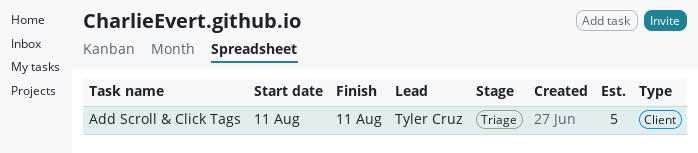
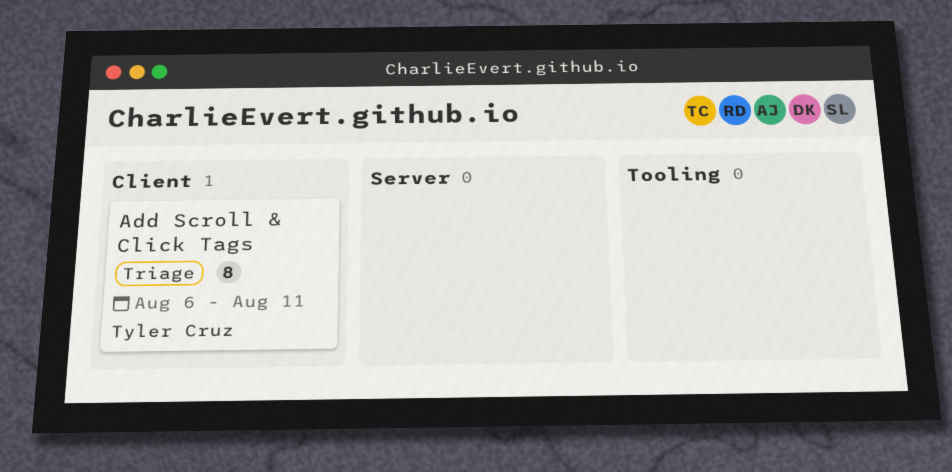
Add Scroll & Click Tags, estimate: 5 -> 8
Add Scroll & Click Tags, start: Aug 11 -> Aug 6

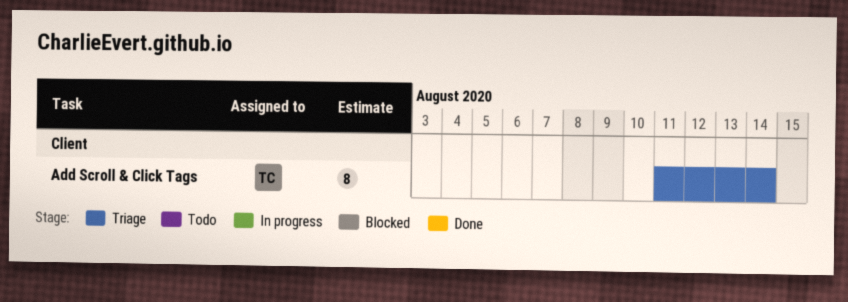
Add Scroll & Click Tags, start: Aug 6 -> Aug 11
Add Scroll & Click Tags, due: Aug 11 -> Aug 14

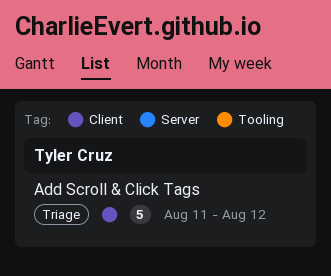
Add Scroll & Click Tags, estimate: 8 -> 5
Add Scroll & Click Tags, due: Aug 14 -> Aug 12

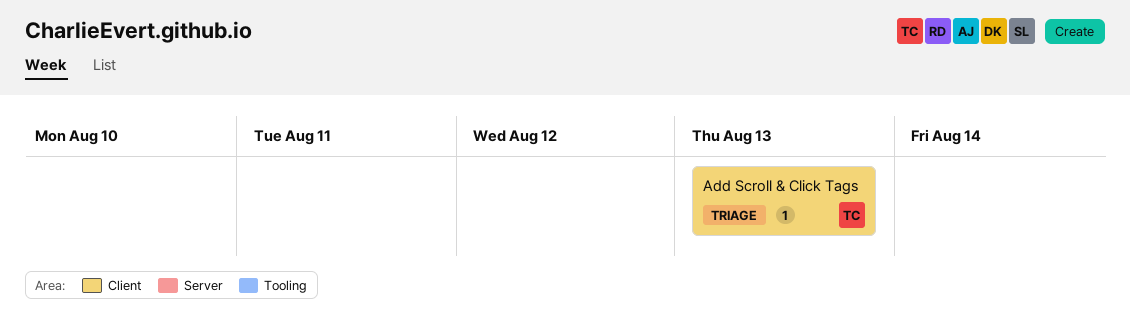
Add Scroll & Click Tags, estimate: 5 -> 1
Add Scroll & Click Tags, due: Aug 12 -> Aug 13

